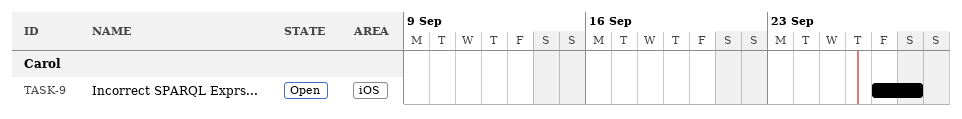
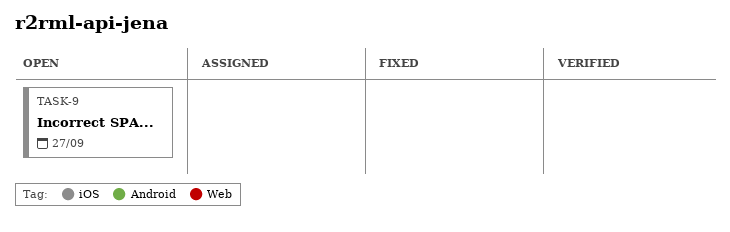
TASK-9, due: Sep 28 -> Sep 27

